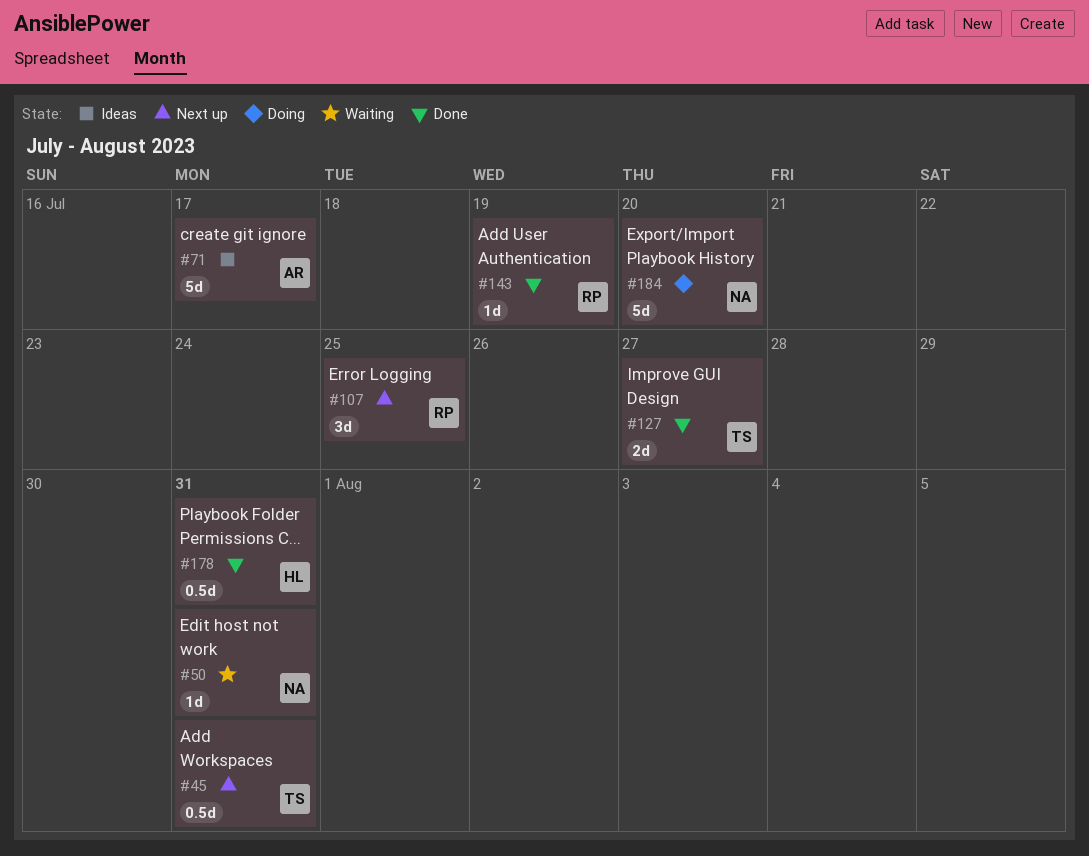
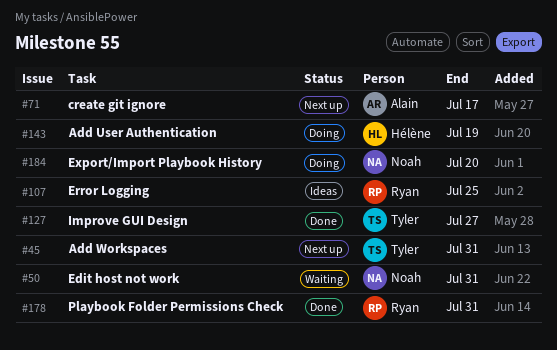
#71, status: Ideas -> Next up
#107, status: Next up -> Ideas
#143, status: Done -> Doing
#143, owner: Ryan -> Hélène
#178, owner: Hélène -> Ryan

